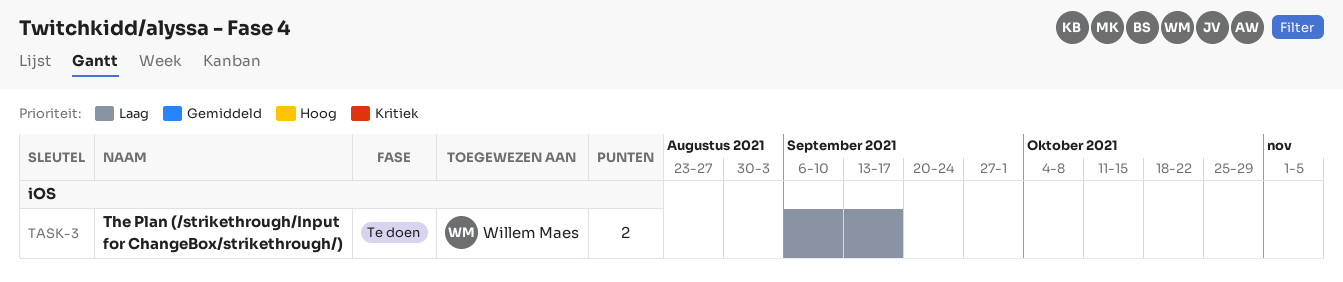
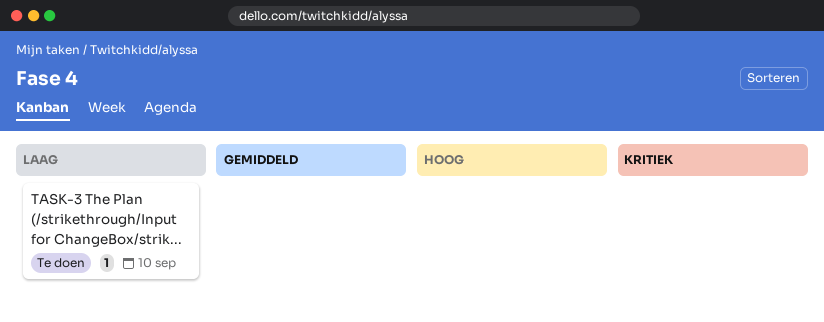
TASK-3, estimate: 2 -> 1
TASK-3, due: Sep 17 -> Sep 10

